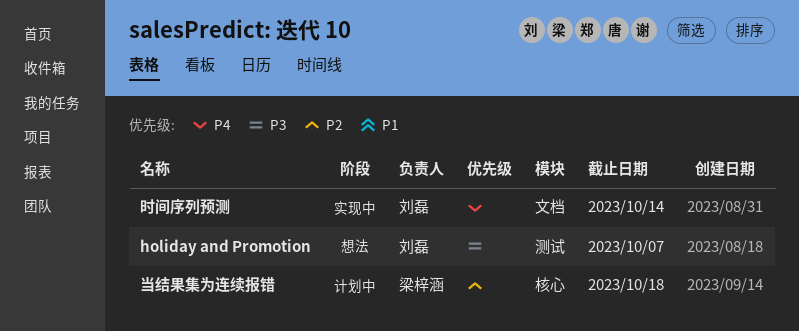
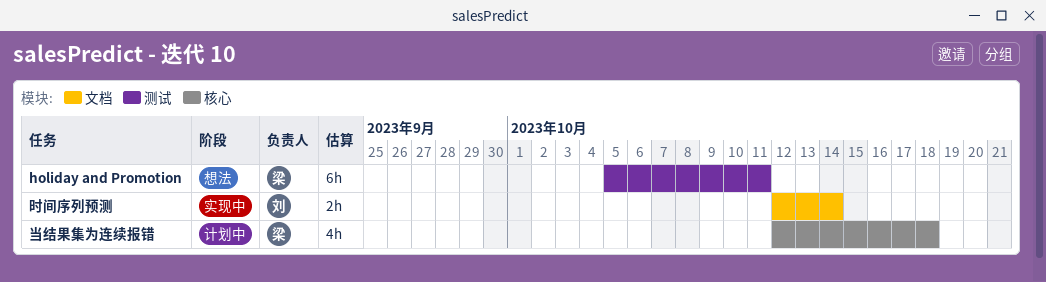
holiday and Promotion, owner: 刘磊 -> 梁梓涵
holiday and Promotion, due: Oct 7 -> Oct 11

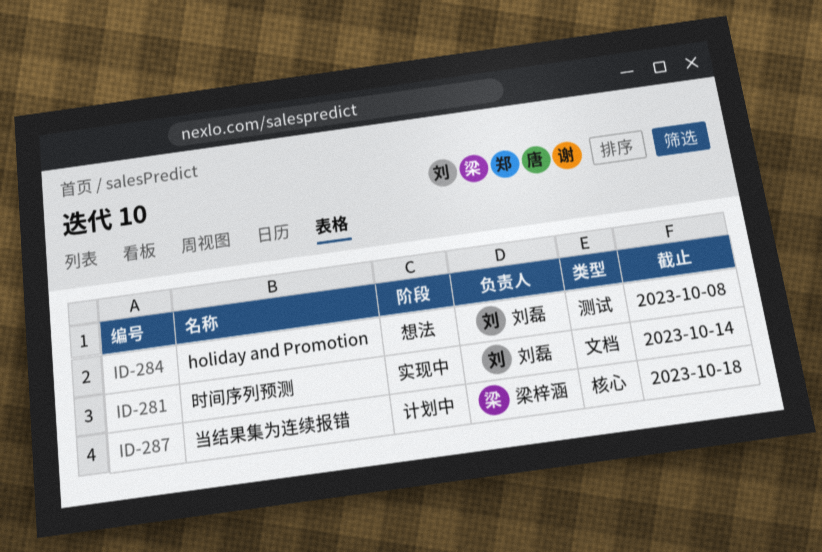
holiday and Promotion, owner: 梁梓涵 -> 刘磊
holiday and Promotion, due: Oct 11 -> Oct 8

